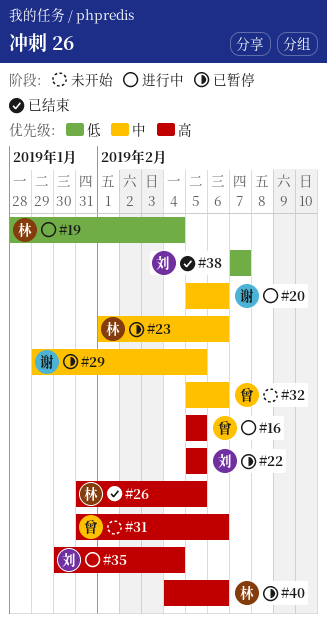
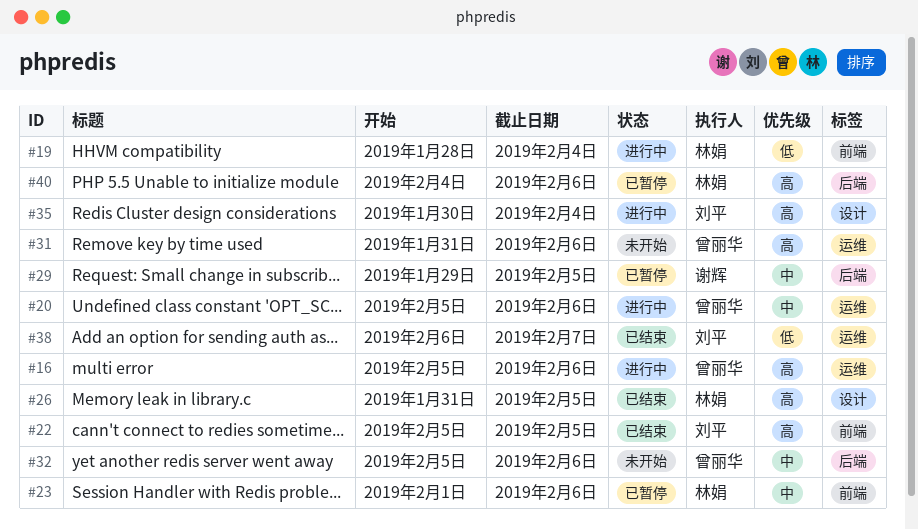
#16, due: Feb 5 -> Feb 6
#20, owner: 谢辉 -> 曾丽华
#22, status: 已暂停 -> 已结束
#38, start: Feb 7 -> Feb 6

